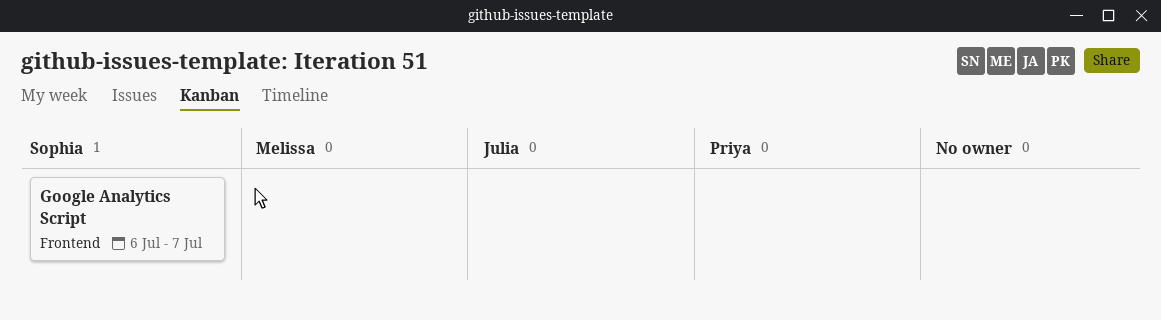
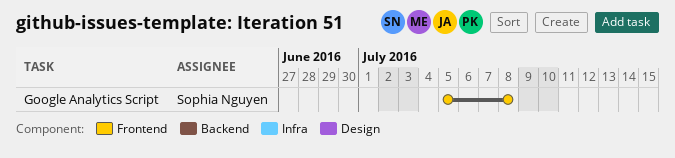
Google Analytics Script, start: Jul 6 -> Jul 5
Google Analytics Script, due: Jul 7 -> Jul 8

